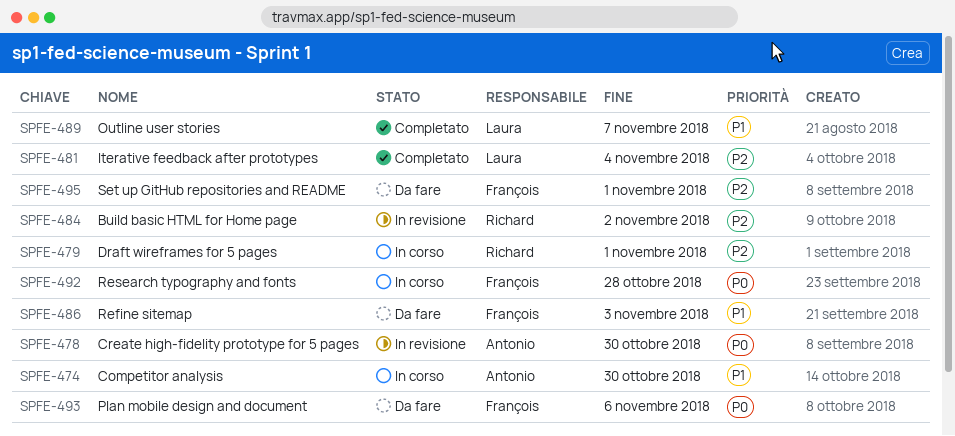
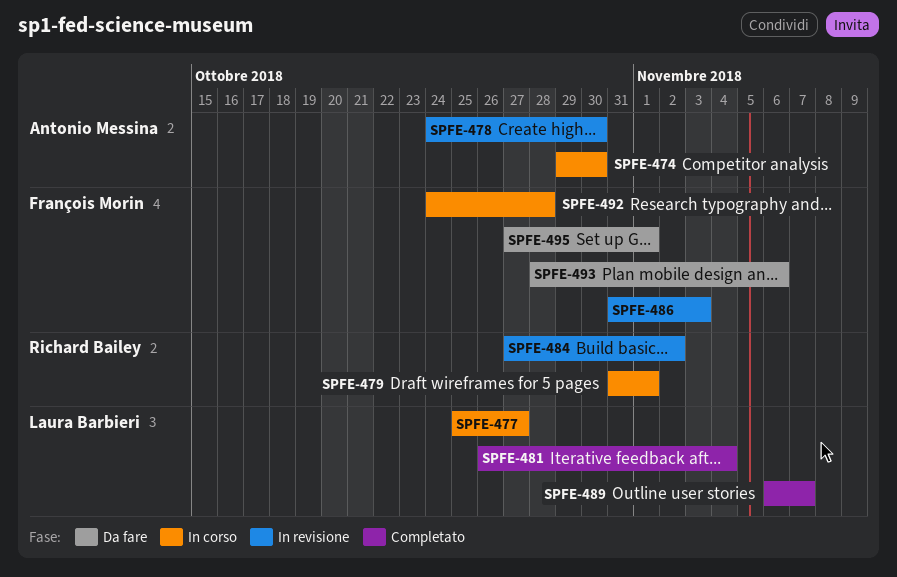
SPFE-477: none -> present
SPFE-486, status: Da fare -> In revisione

